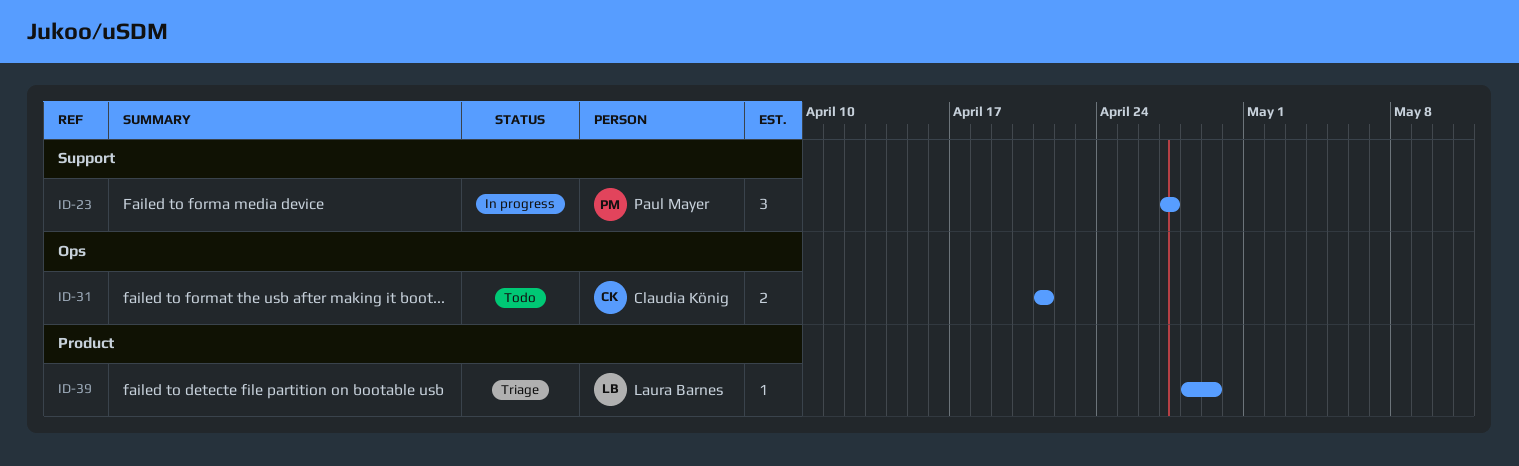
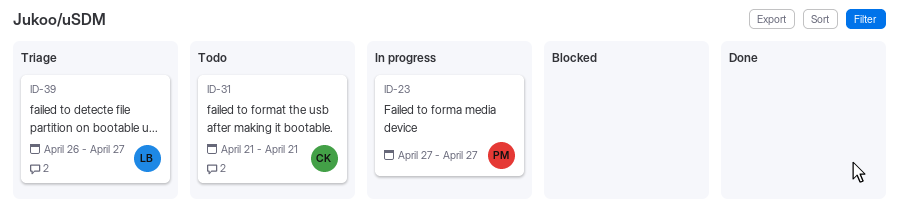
ID-39, start: Apr 28 -> Apr 26
ID-39, due: Apr 29 -> Apr 27

